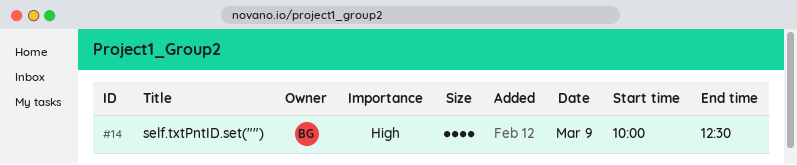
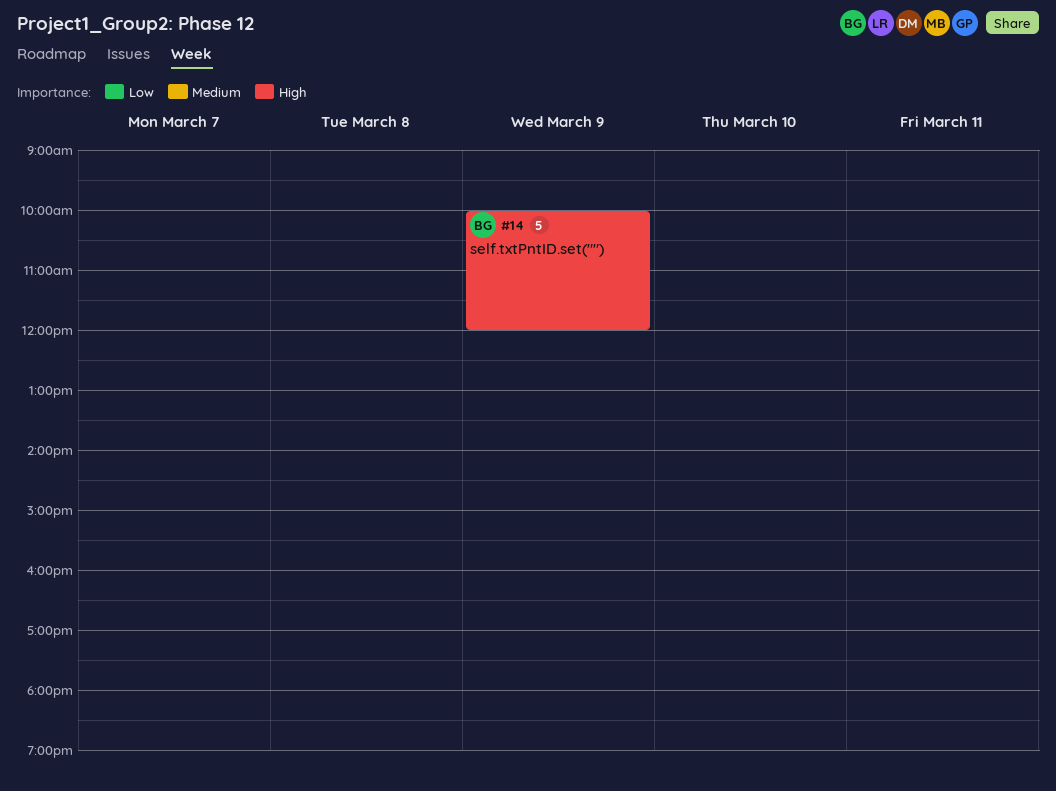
#14, estimate: 4 -> 5
#14, ends: 12:30 -> 12:00

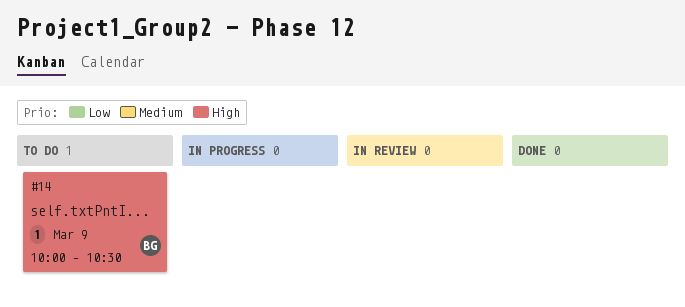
#14, estimate: 5 -> 1
#14, ends: 12:00 -> 10:30

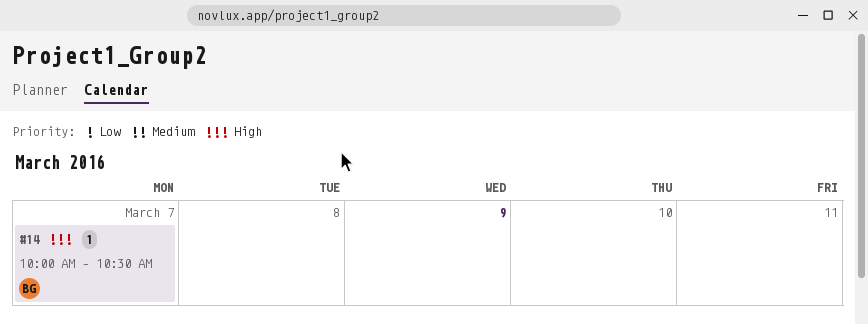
#14, day: Mar 9 -> Mar 7

